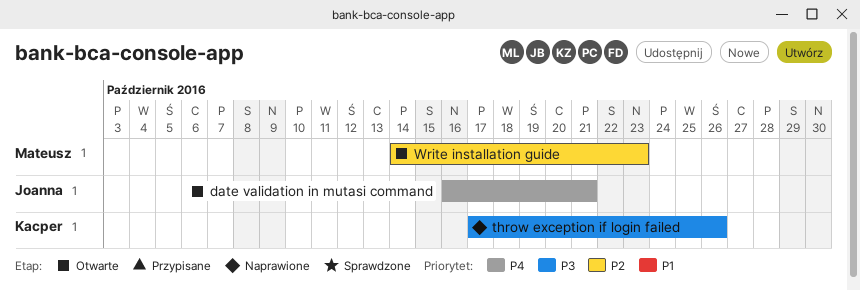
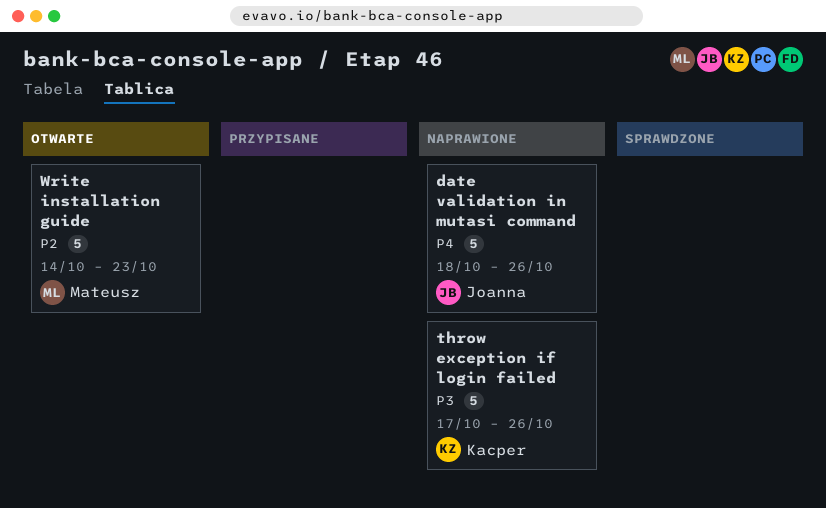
date validation in mutasi command, status: Otwarte -> Naprawione
date validation in mutasi command, start: Oct 16 -> Oct 18
date validation in mutasi command, due: Oct 21 -> Oct 26

